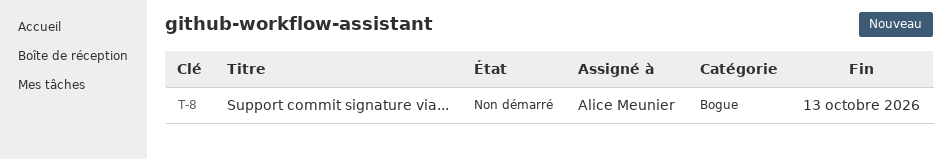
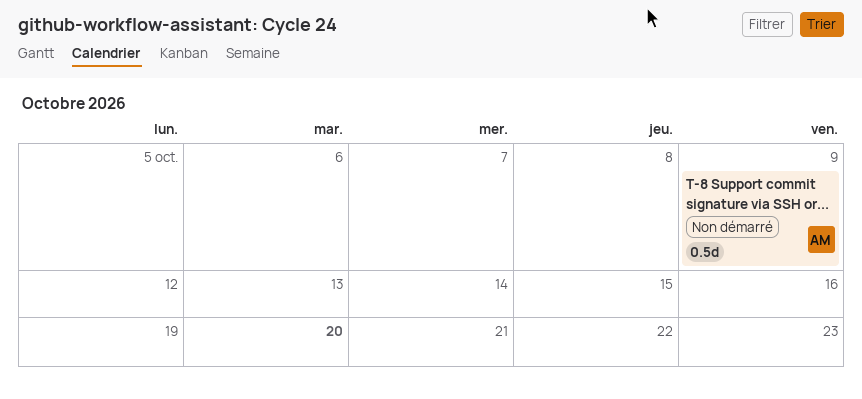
T-8, due: Oct 13 -> Oct 9

